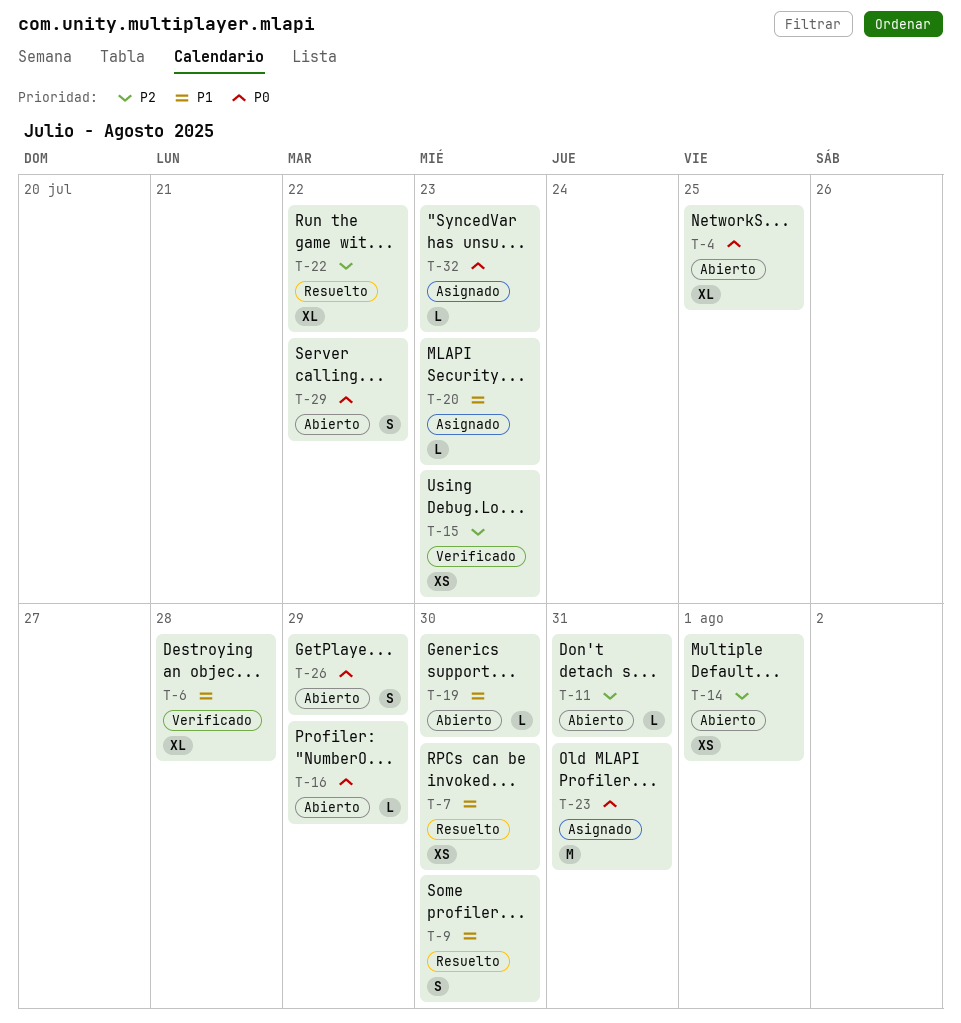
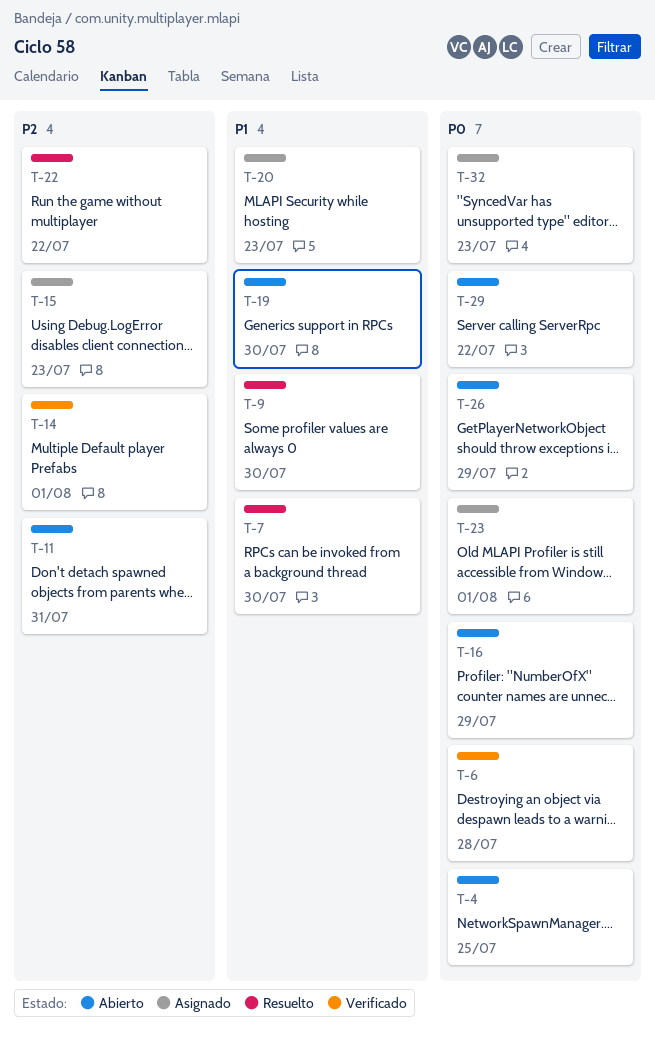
T-6, priority: P1 -> P0
T-14, status: Abierto -> Verificado
T-15, status: Verificado -> Asignado
T-23, due: Jul 31 -> Aug 1

